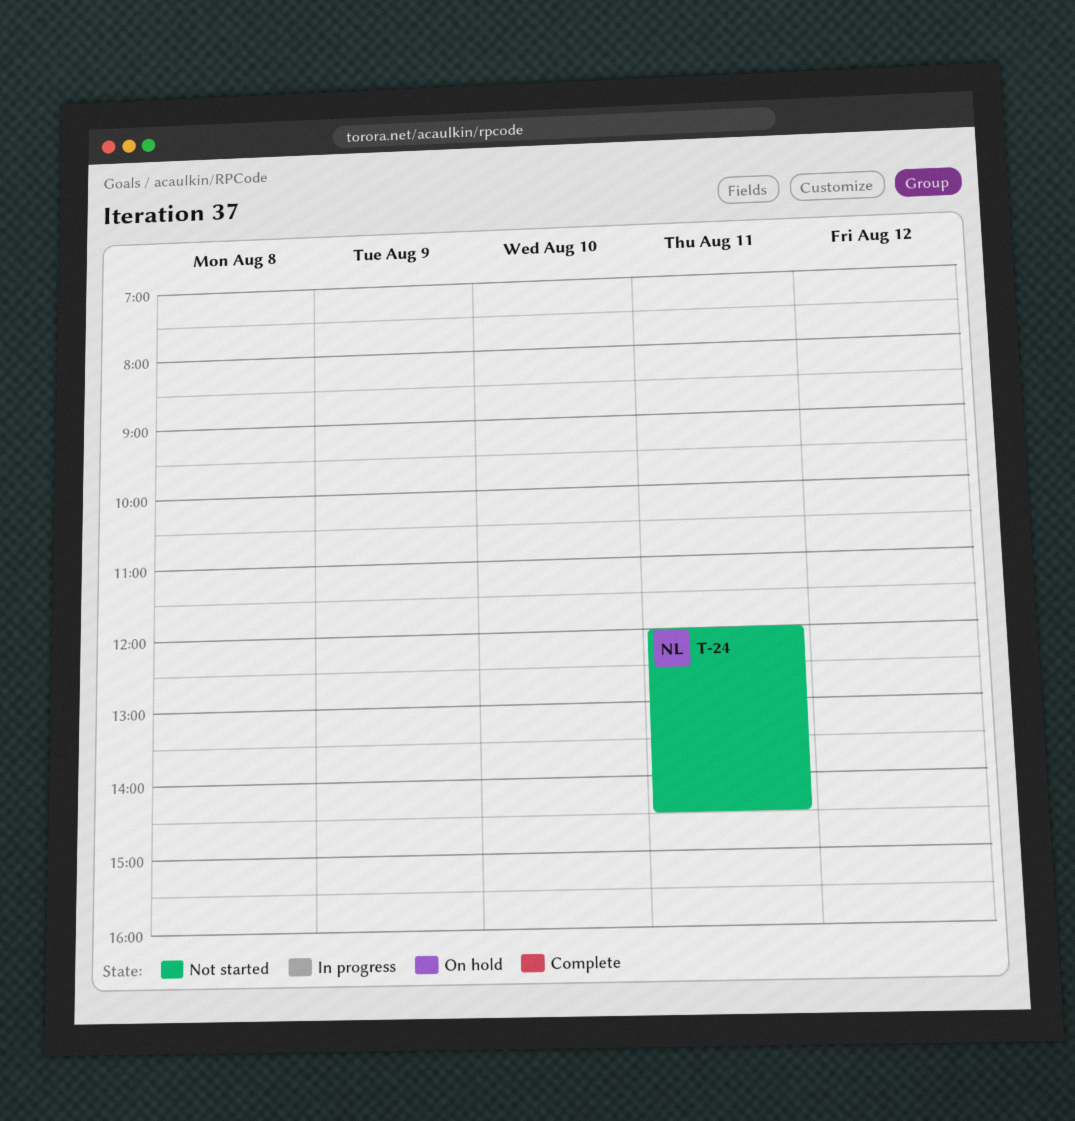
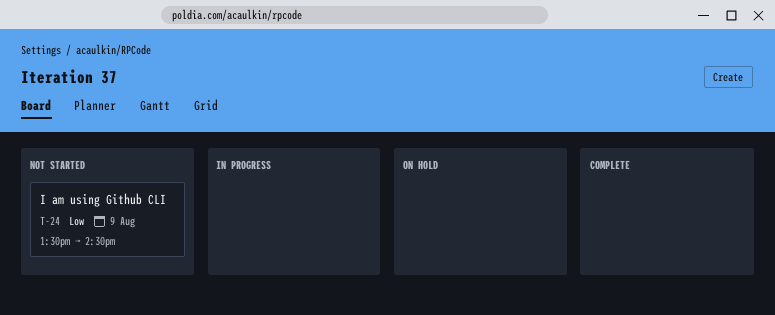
T-24, day: Aug 11 -> Aug 9
T-24, begins: 12:00 -> 13:30

